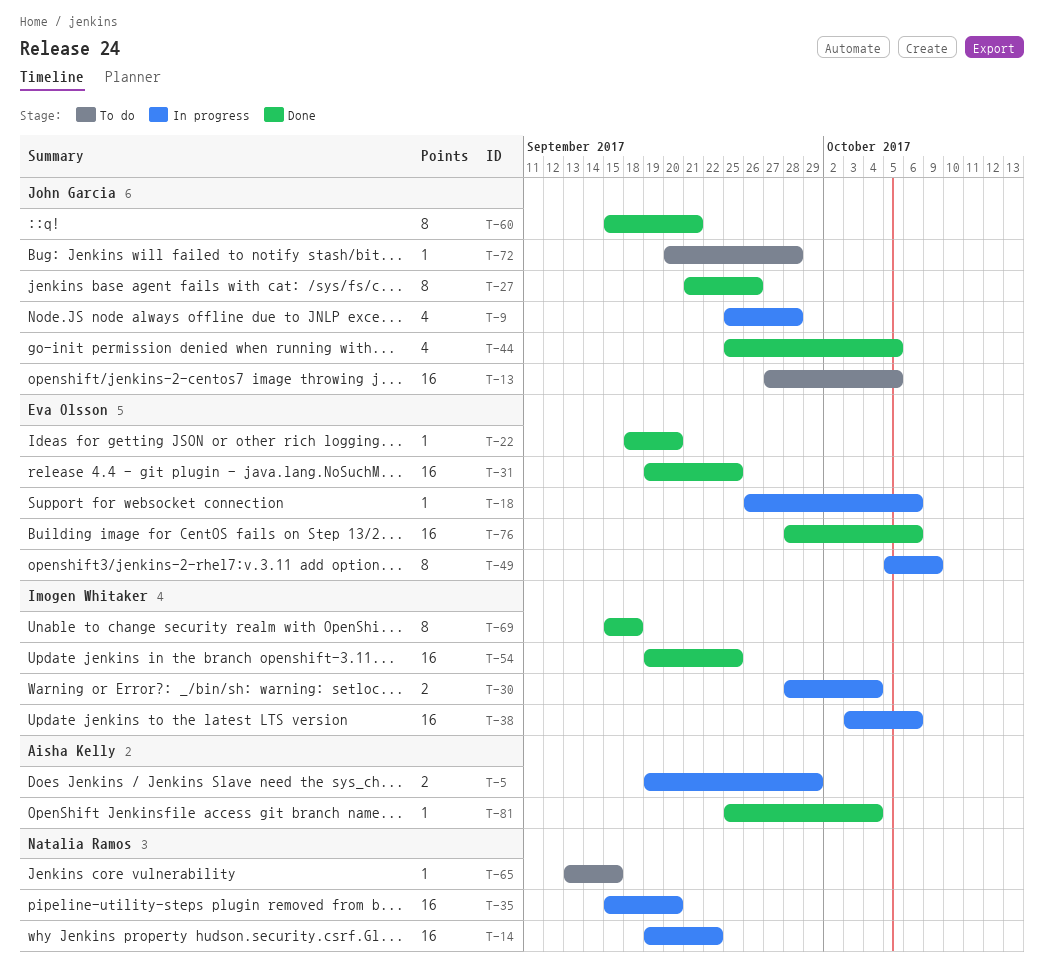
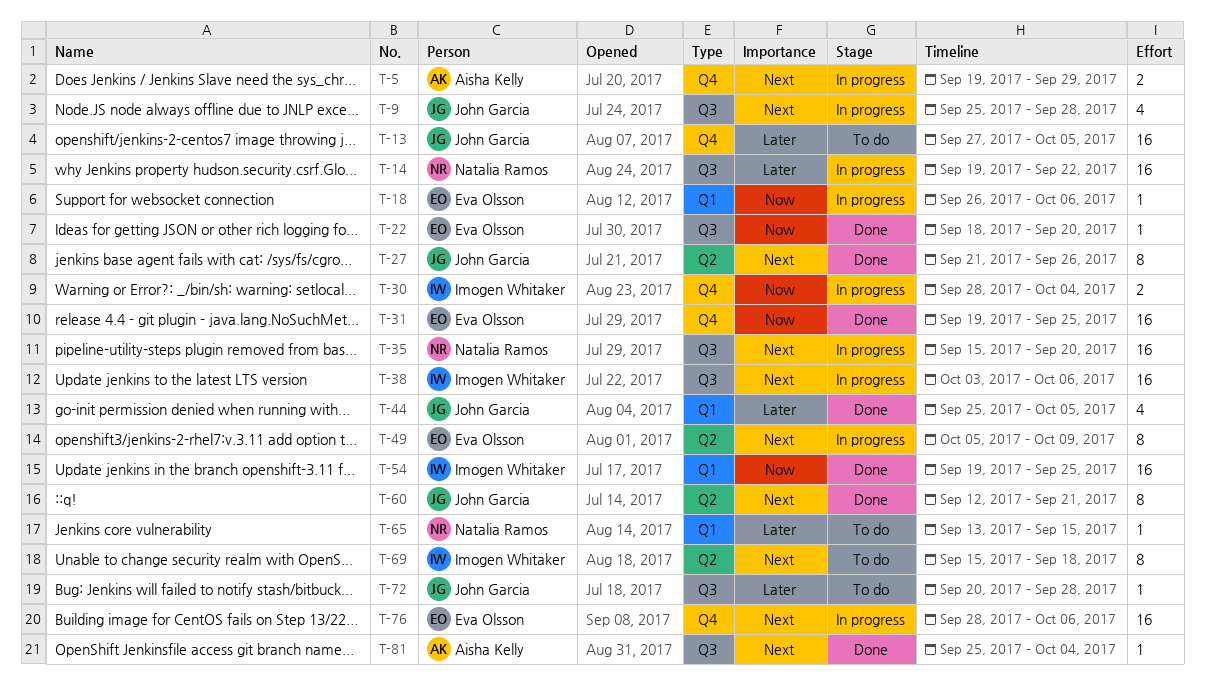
T-60, start: Sep 15 -> Sep 12
T-69, status: Done -> To do
T-76, status: Done -> In progress

